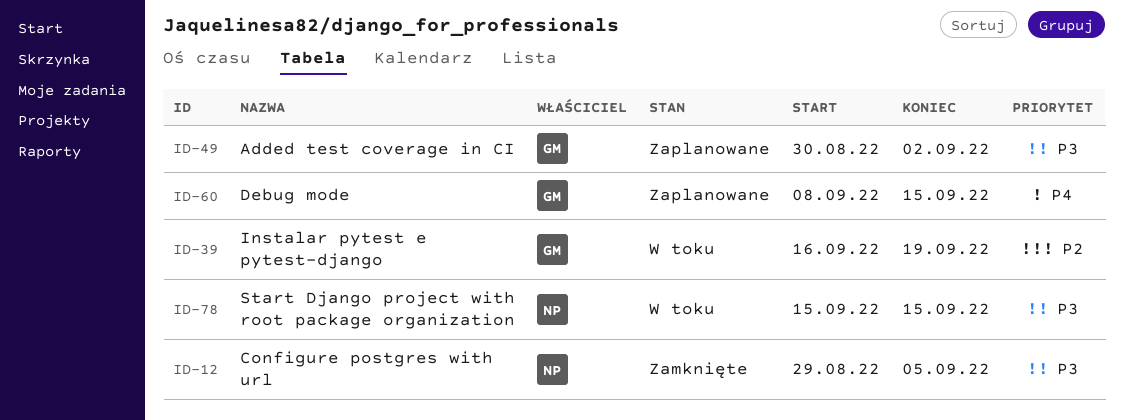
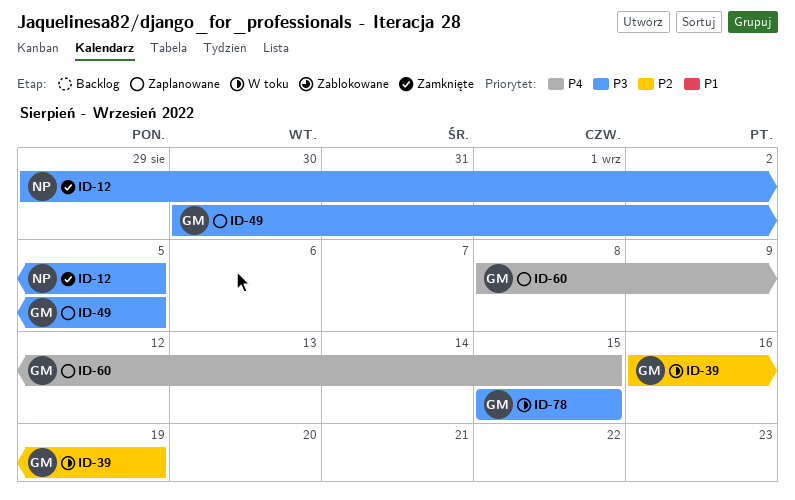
ID-49, due: Sep 2 -> Sep 5
ID-78, owner: NP -> GM

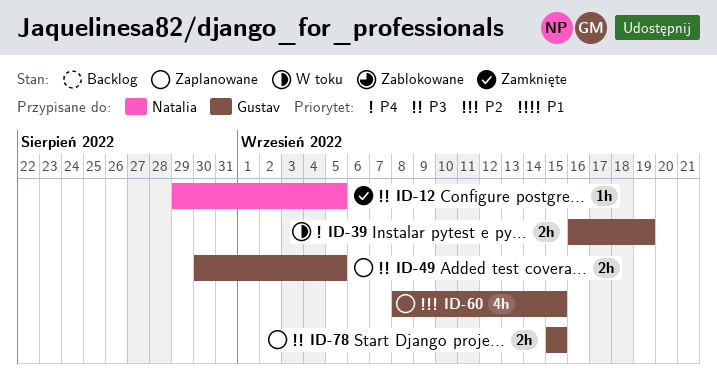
ID-39, priority: P2 -> P4
ID-60, priority: P4 -> P2
ID-78, status: W toku -> Zaplanowane

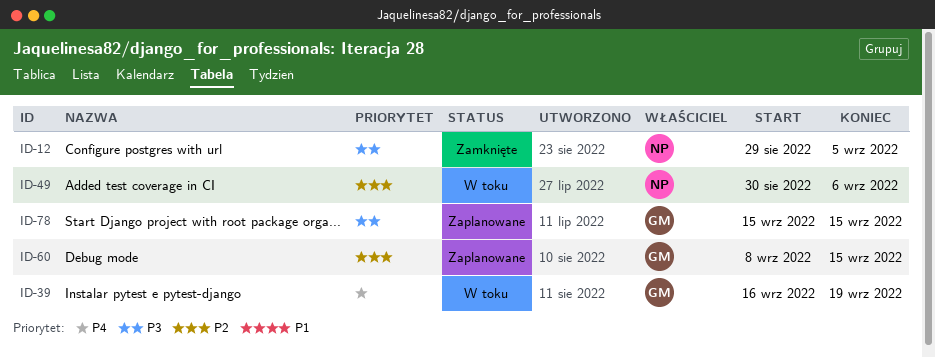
ID-49, status: Zaplanowane -> W toku
ID-49, owner: Gustav -> Natalia
ID-49, priority: P3 -> P2
ID-49, due: Sep 5 -> Sep 6

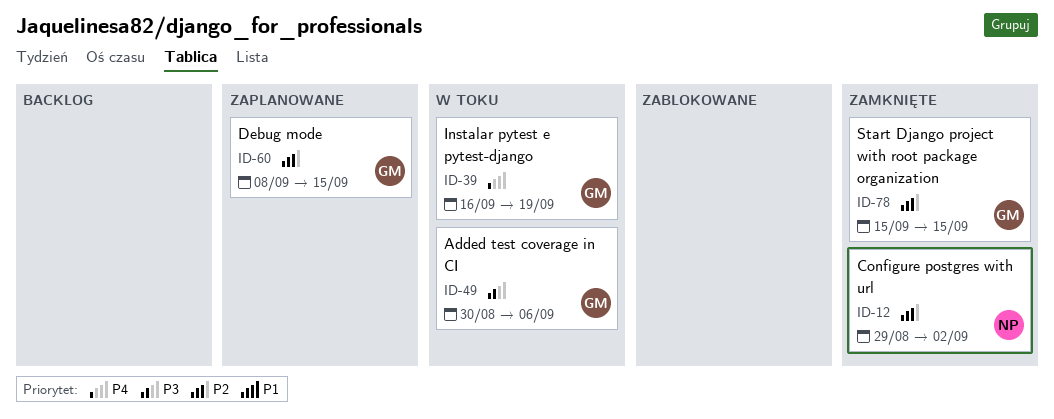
ID-12, priority: P3 -> P2
ID-12, due: Sep 5 -> Sep 2
ID-49, owner: NP -> GM
ID-49, priority: P2 -> P3
ID-78, status: Zaplanowane -> Zamknięte
ID-78, priority: P3 -> P2

